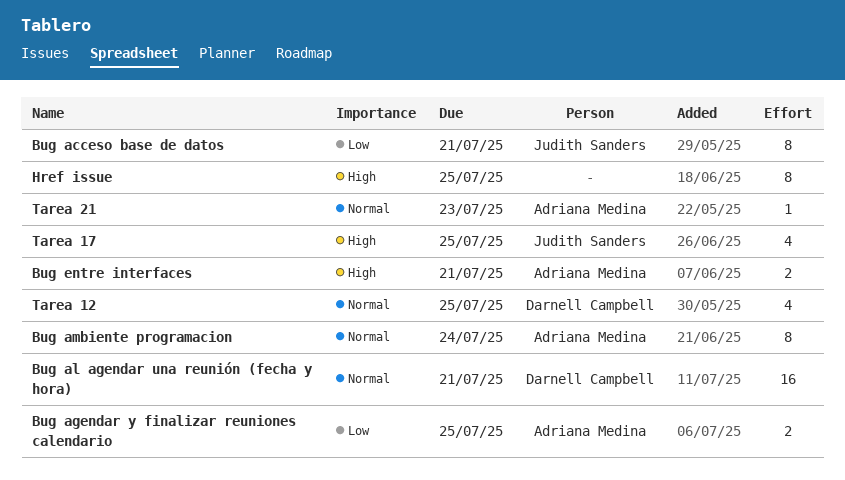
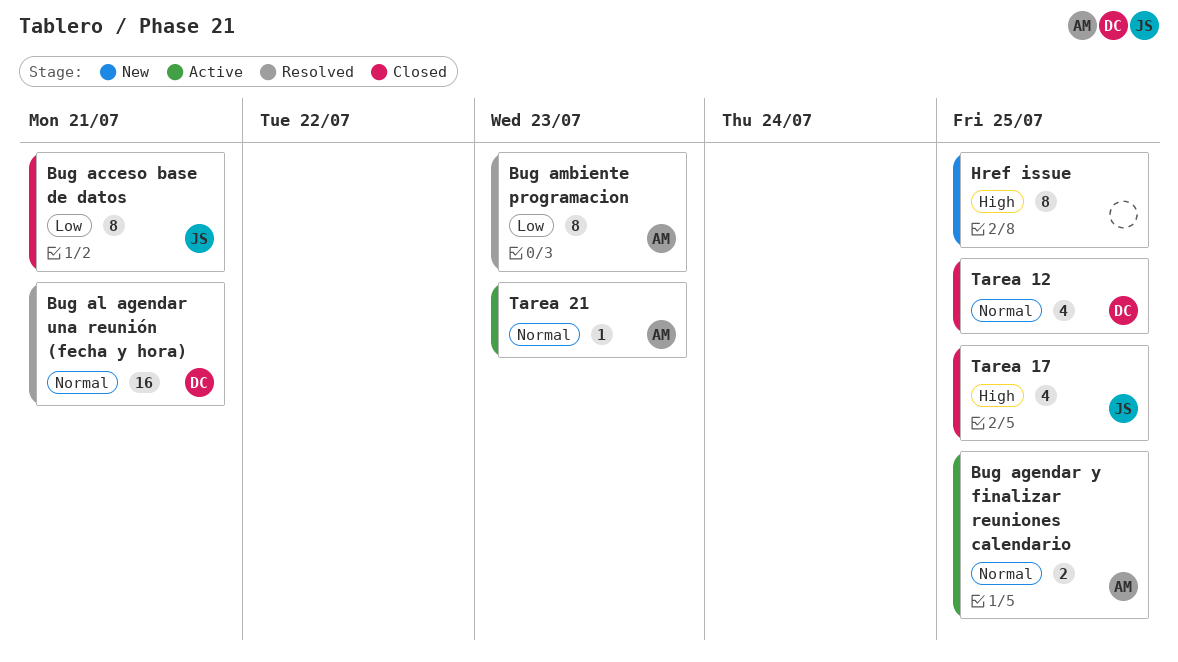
Bug agendar y finalizar reuniones calendario, priority: Low -> Normal
Bug ambiente programacion, priority: Normal -> Low
Bug ambiente programacion, due: Jul 24 -> Jul 23
Bug entre interfaces: present -> none

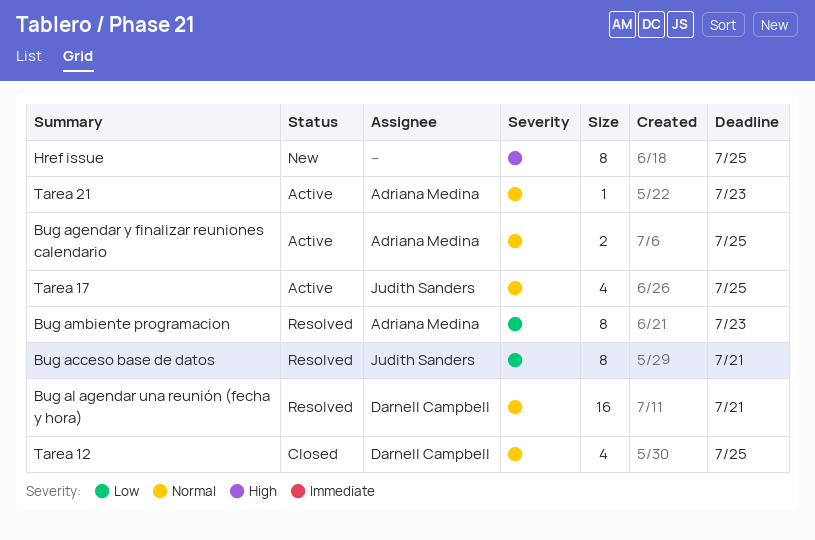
Bug acceso base de datos, status: Closed -> Resolved
Tarea 17, status: Closed -> Active
Tarea 17, priority: High -> Normal

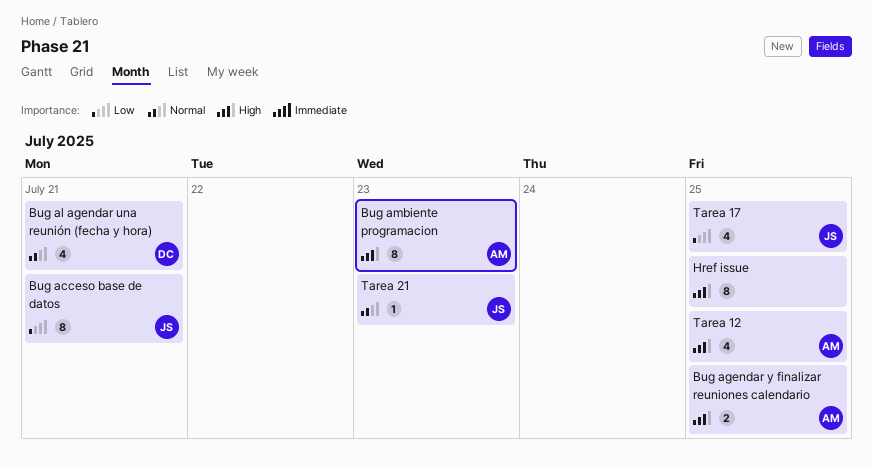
Bug agendar y finalizar reuniones calendario, priority: Normal -> High
Bug al agendar una reunión (fecha y hora), estimate: 16 -> 4
Bug ambiente programacion, priority: Low -> High
Tarea 12, owner: Darnell Campbell -> Adriana Medina
Tarea 12, priority: Normal -> High
Tarea 17, priority: Normal -> Low
Tarea 21, owner: Adriana Medina -> Judith Sanders

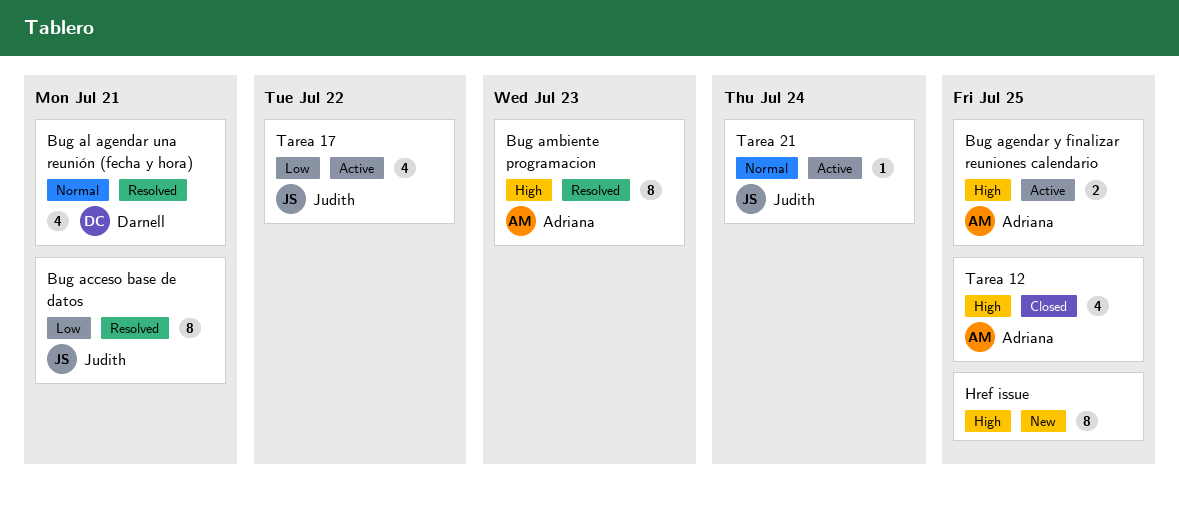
Tarea 17, due: Jul 25 -> Jul 22
Tarea 21, due: Jul 23 -> Jul 24

